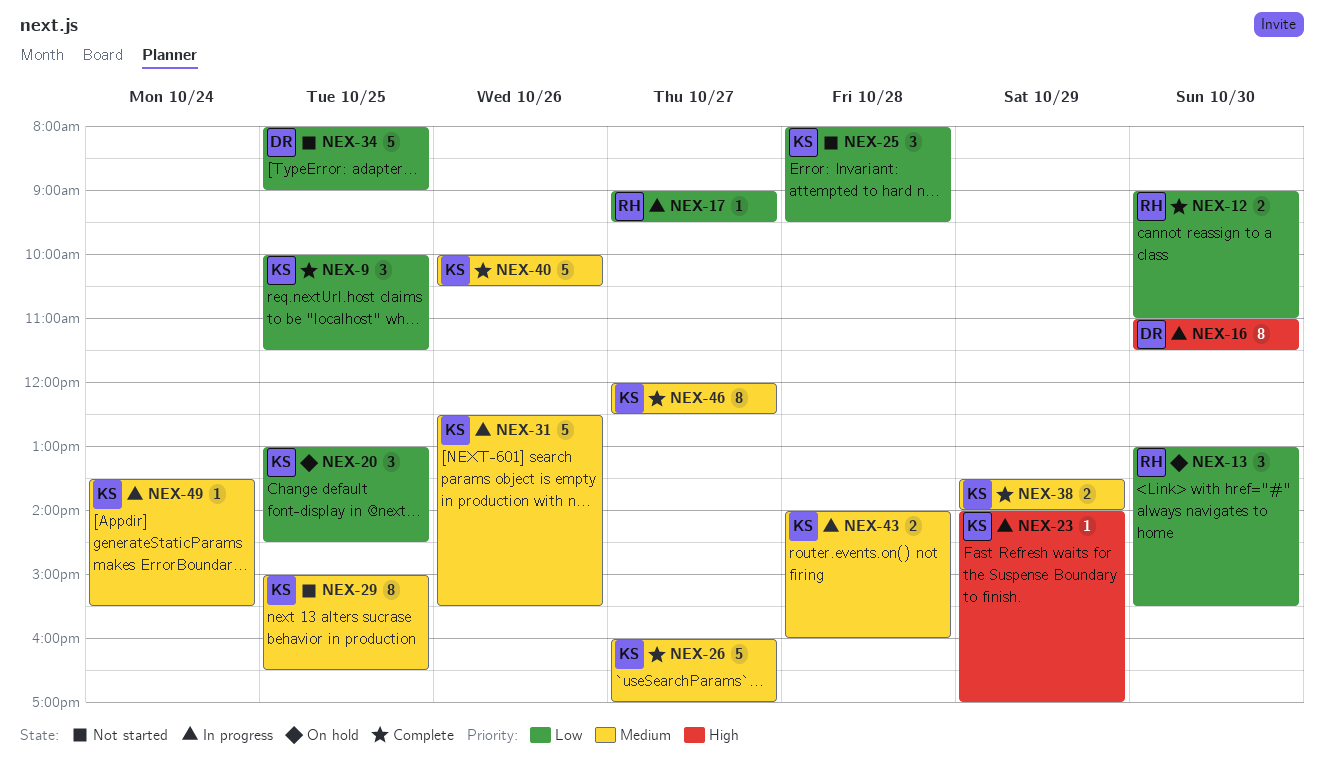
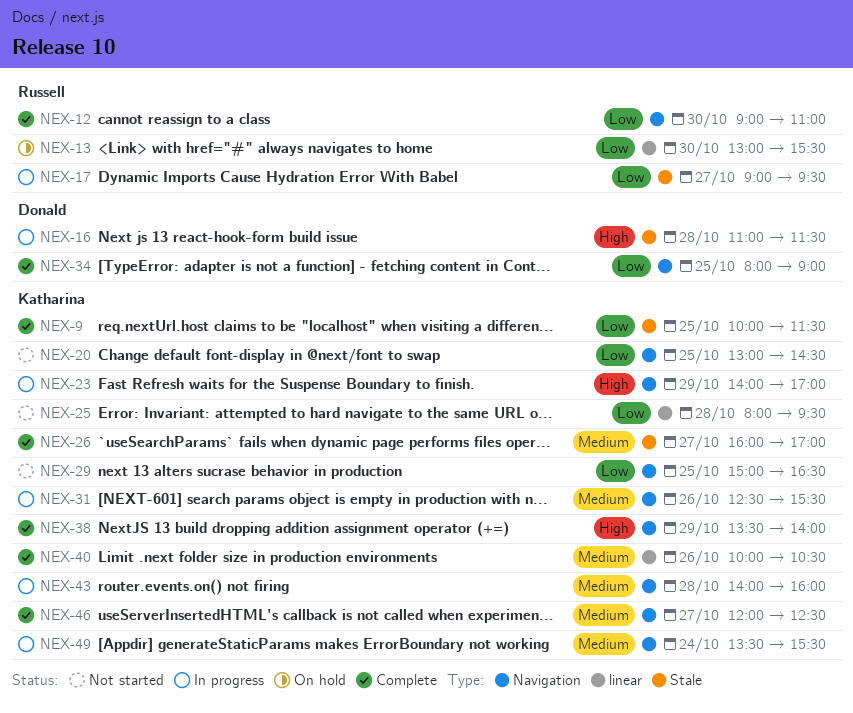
NEX-16, day: Oct 30 -> Oct 28
NEX-20, status: On hold -> Not started
NEX-29, priority: Medium -> Low
NEX-34, status: Not started -> Complete
NEX-38, priority: Medium -> High

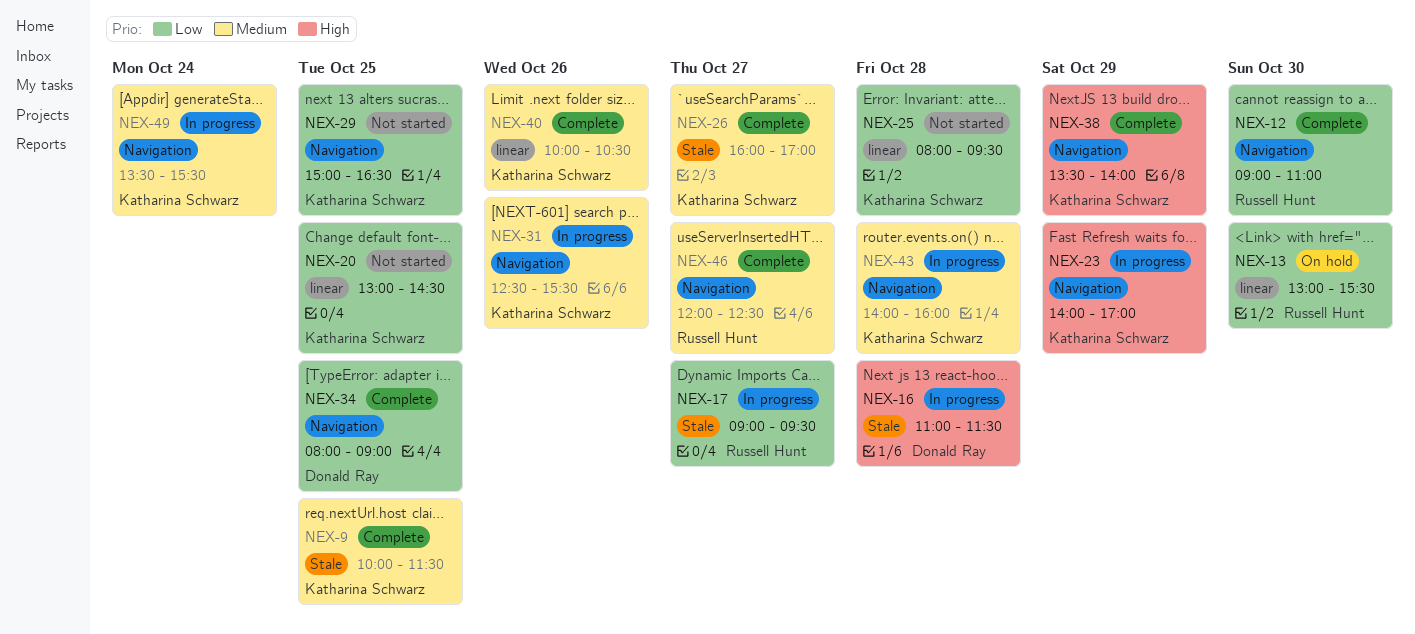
NEX-9, priority: Low -> Medium
NEX-20, label: Navigation -> linear
NEX-46, owner: Katharina Schwarz -> Russell Hunt

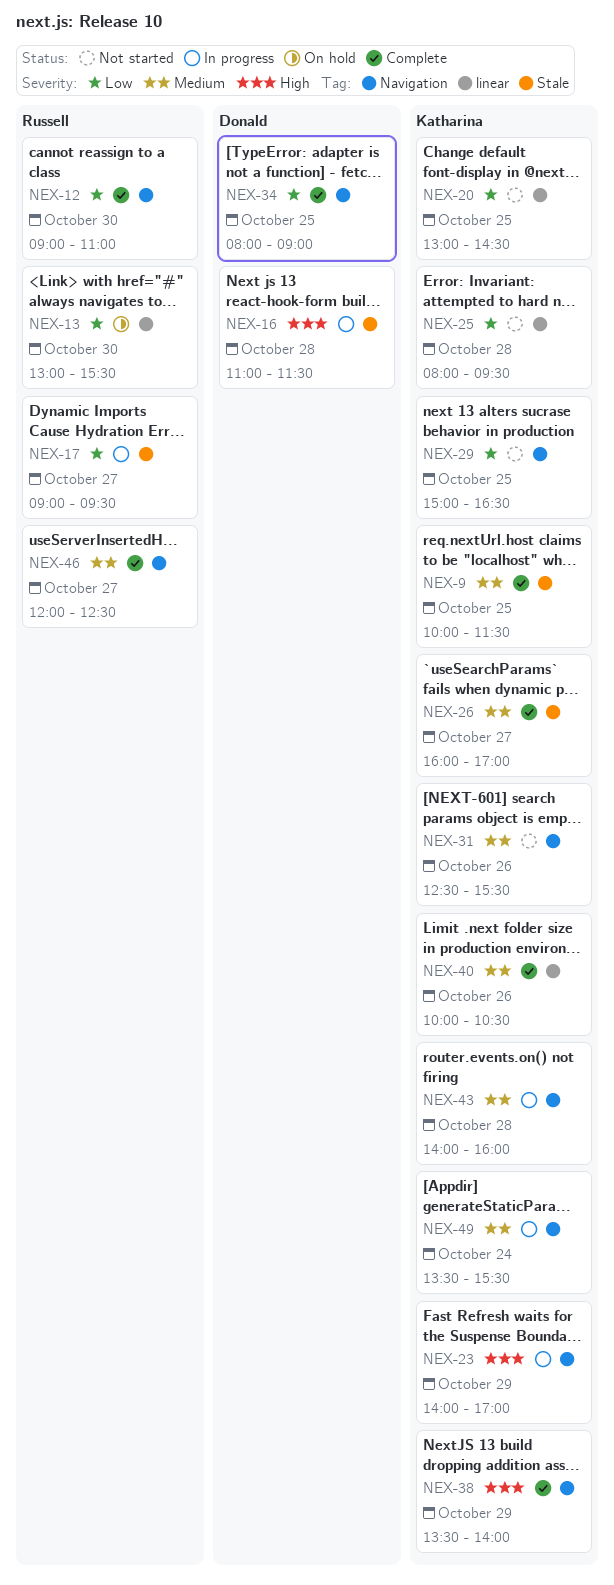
NEX-31, status: In progress -> Not started

